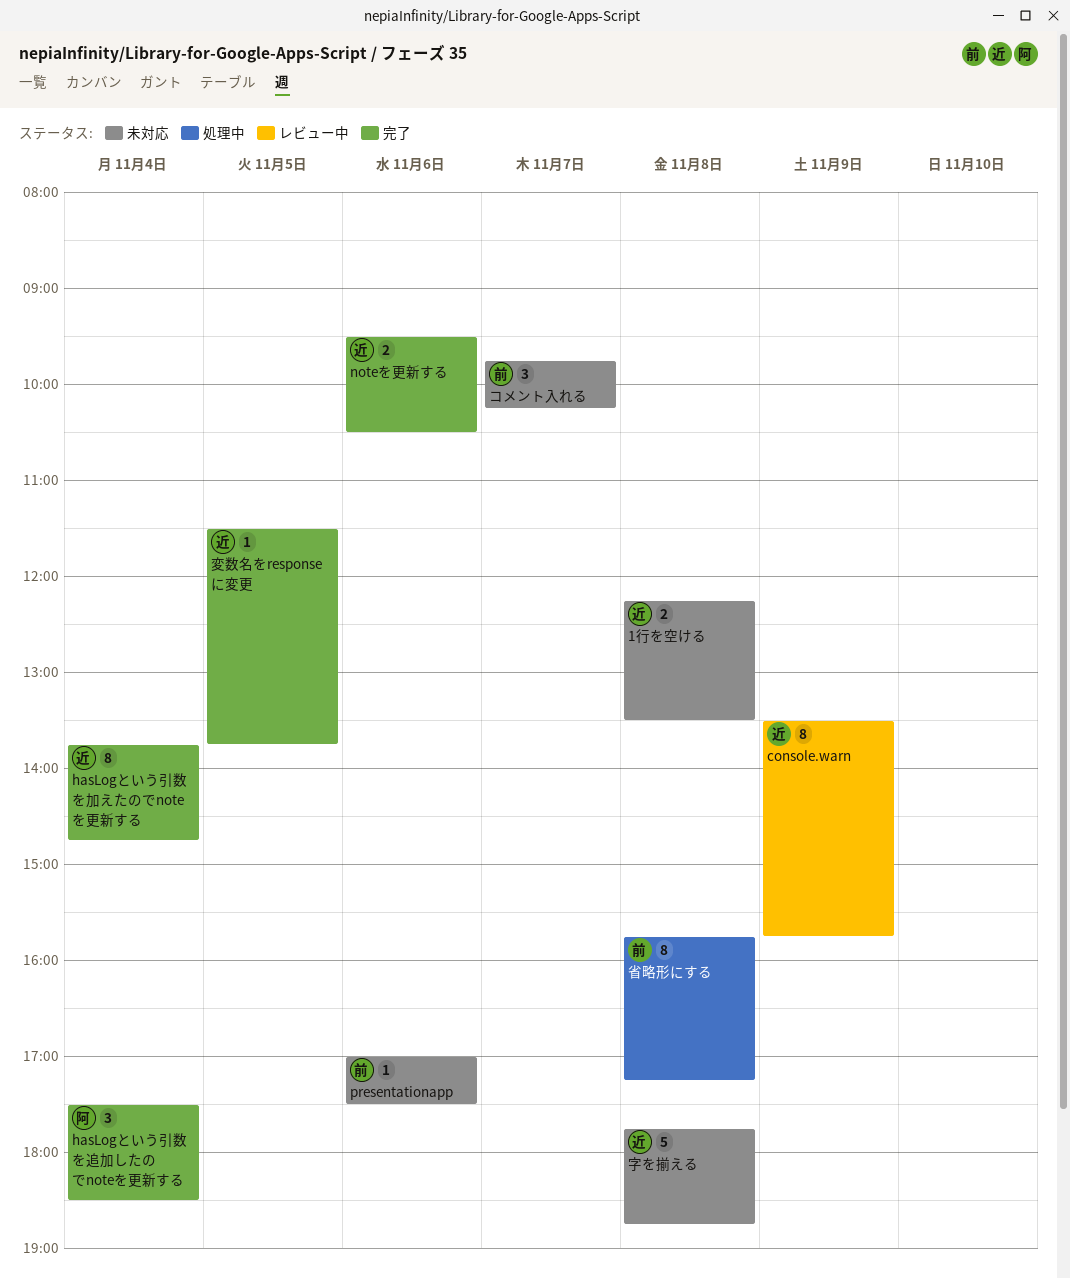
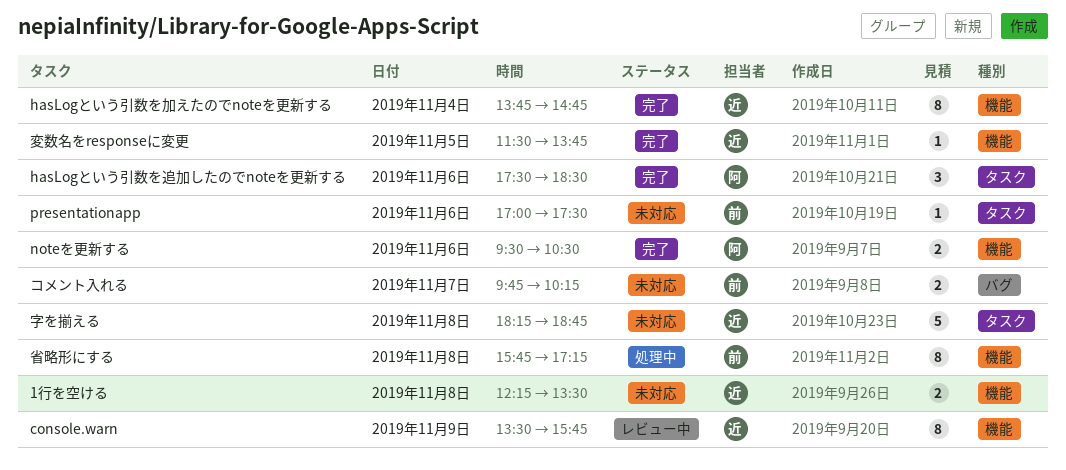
hasLogという引数を追加したのでnoteを更新する, day: Nov 4 -> Nov 6
noteを更新する, owner: 近 -> 阿
コメント入れる, estimate: 3 -> 2
字を揃える, begins: 17:45 -> 18:15

